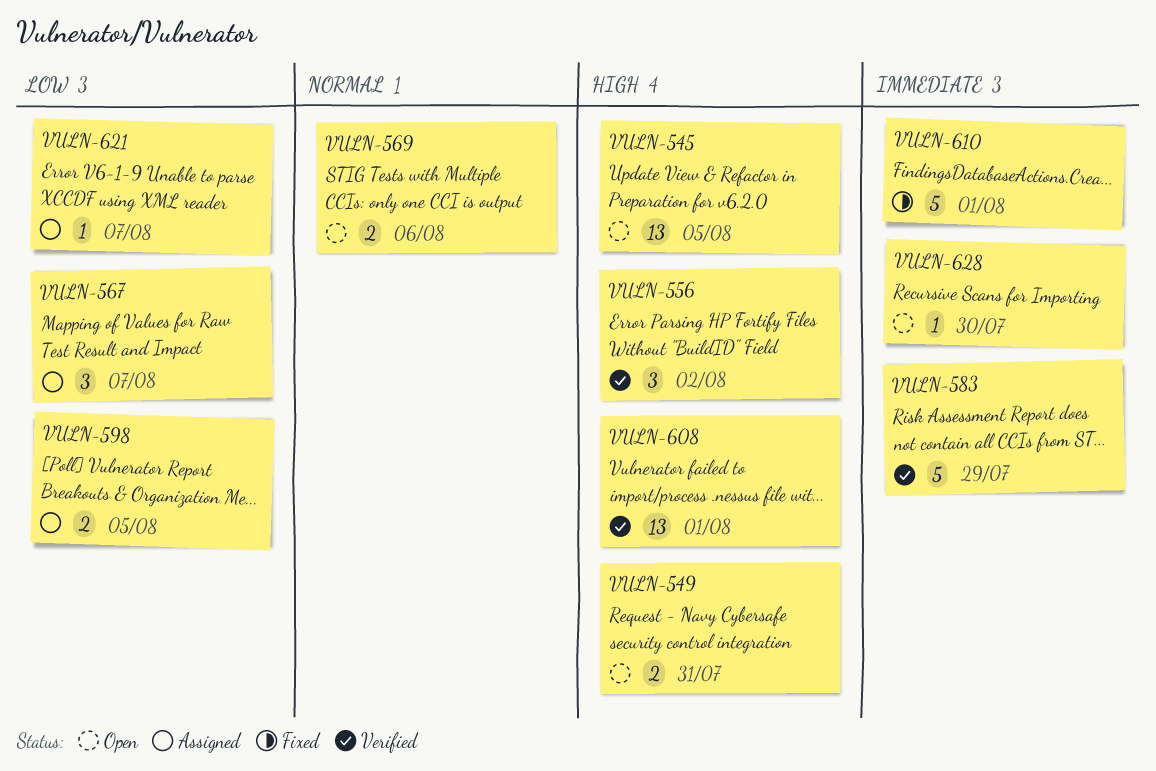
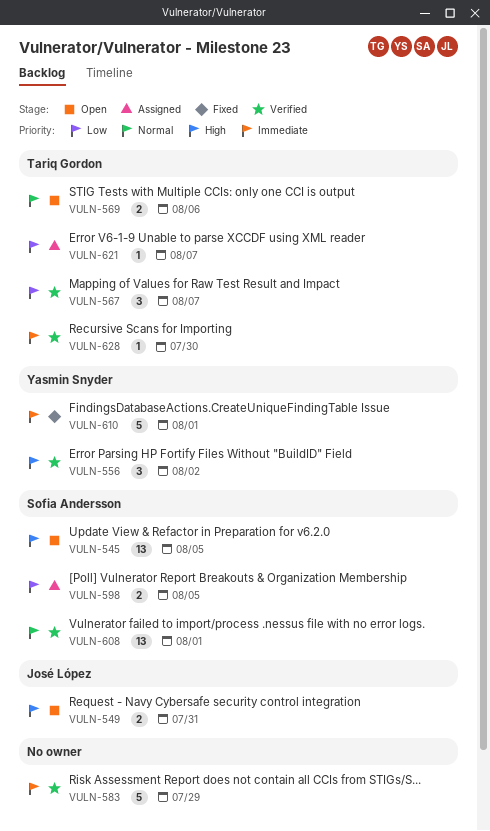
VULN-567, status: Assigned -> Verified
VULN-608, priority: High -> Normal
VULN-628, status: Open -> Verified

